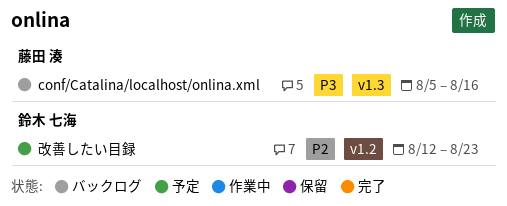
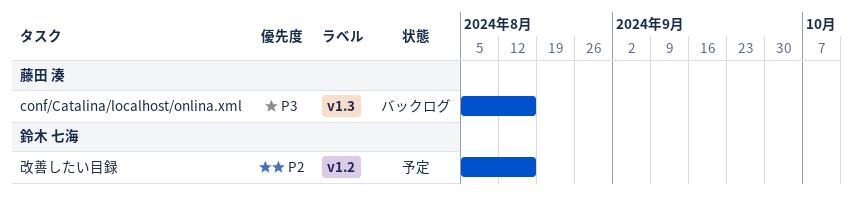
改善したい目録, start: Aug 12 -> Aug 5
改善したい目録, due: Aug 23 -> Aug 16

